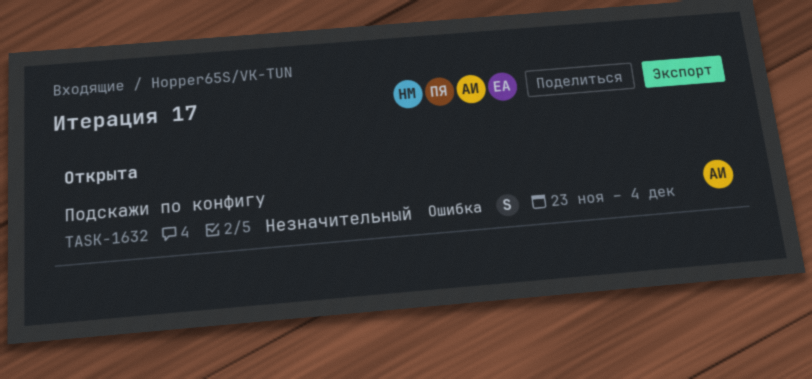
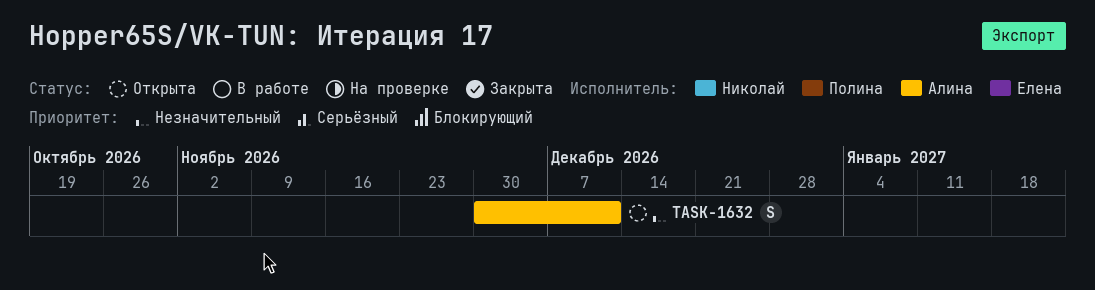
TASK-1632, start: Nov 23 -> Nov 30
TASK-1632, due: Dec 4 -> Dec 11

